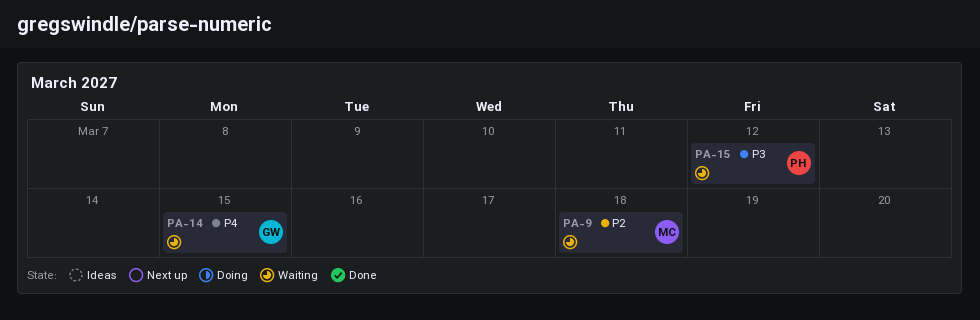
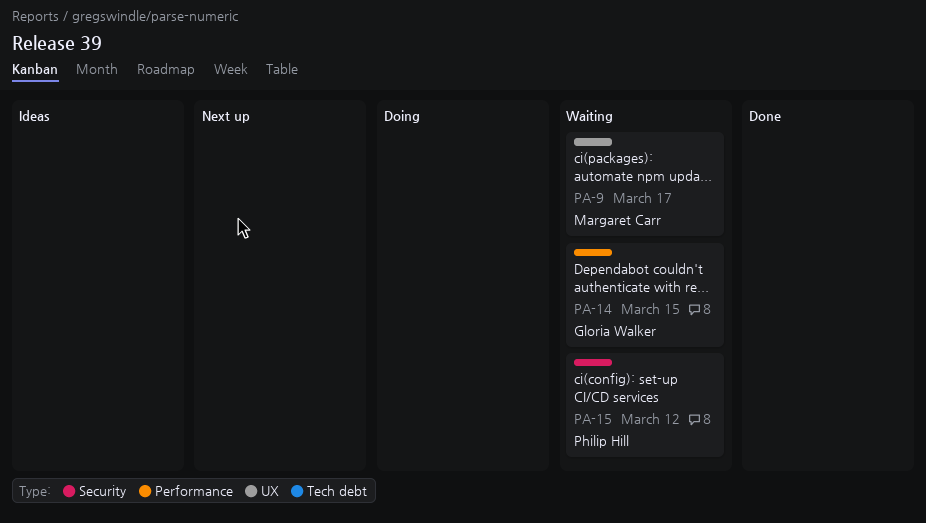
PA-9, due: Mar 18 -> Mar 17

